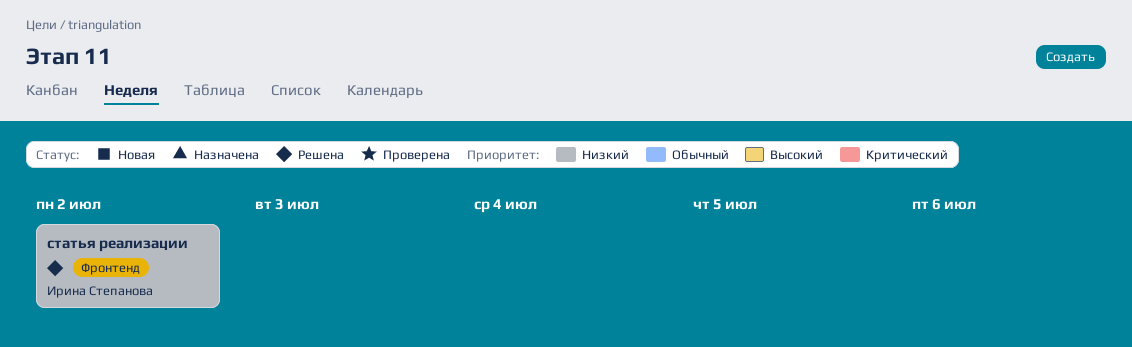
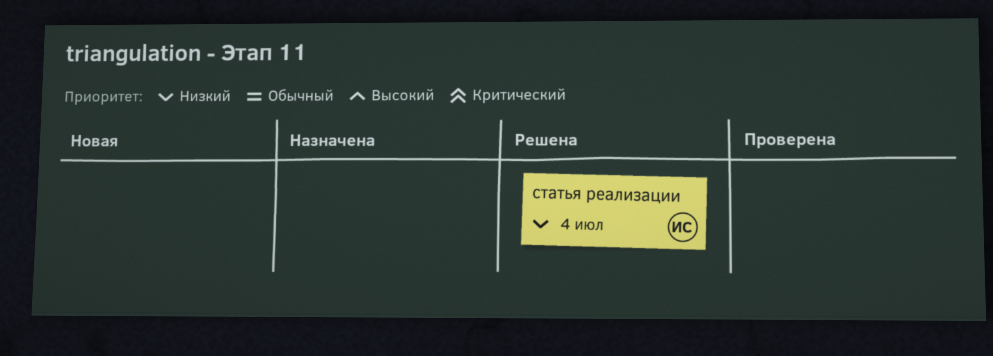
статья реализации, due: Jul 2 -> Jul 4

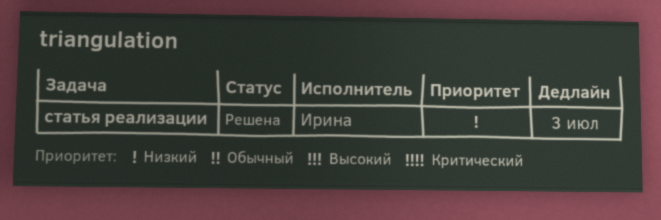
статья реализации, due: Jul 4 -> Jul 3

